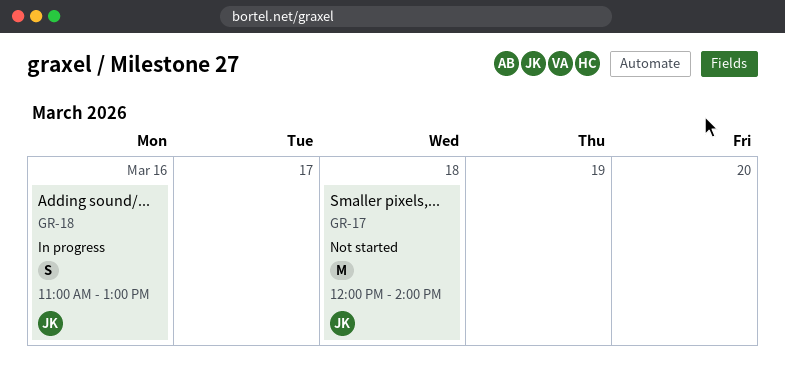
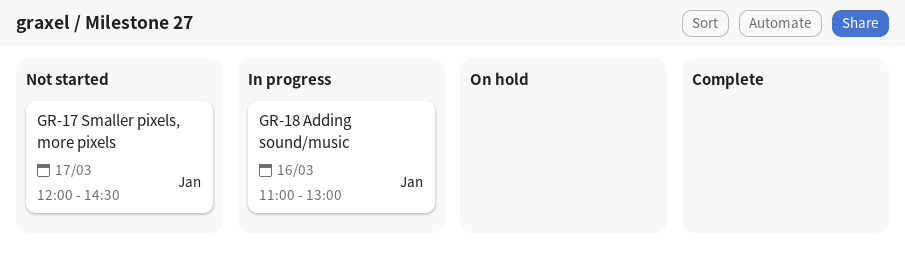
GR-17, day: Mar 18 -> Mar 17
GR-17, ends: 14:00 -> 14:30

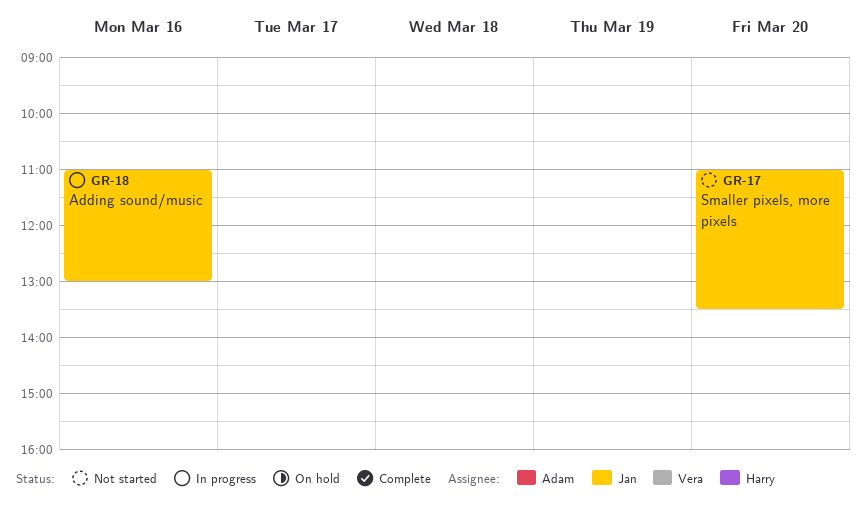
GR-17, day: Mar 17 -> Mar 20
GR-17, begins: 12:00 -> 11:00
GR-17, ends: 14:30 -> 13:30

